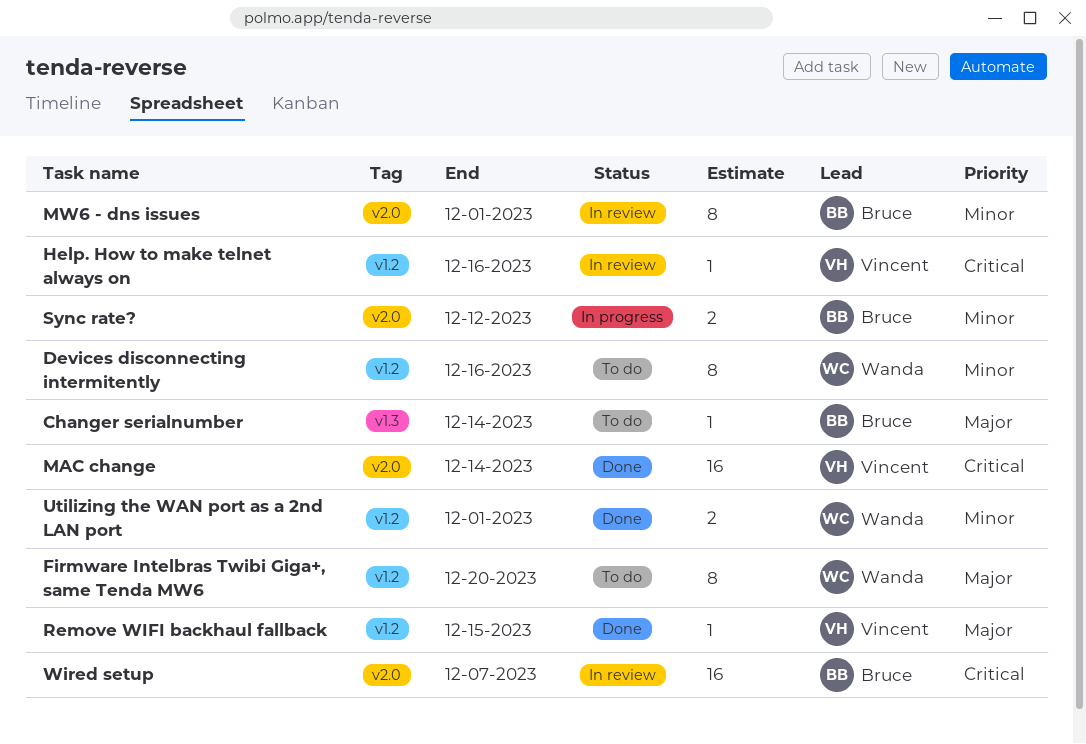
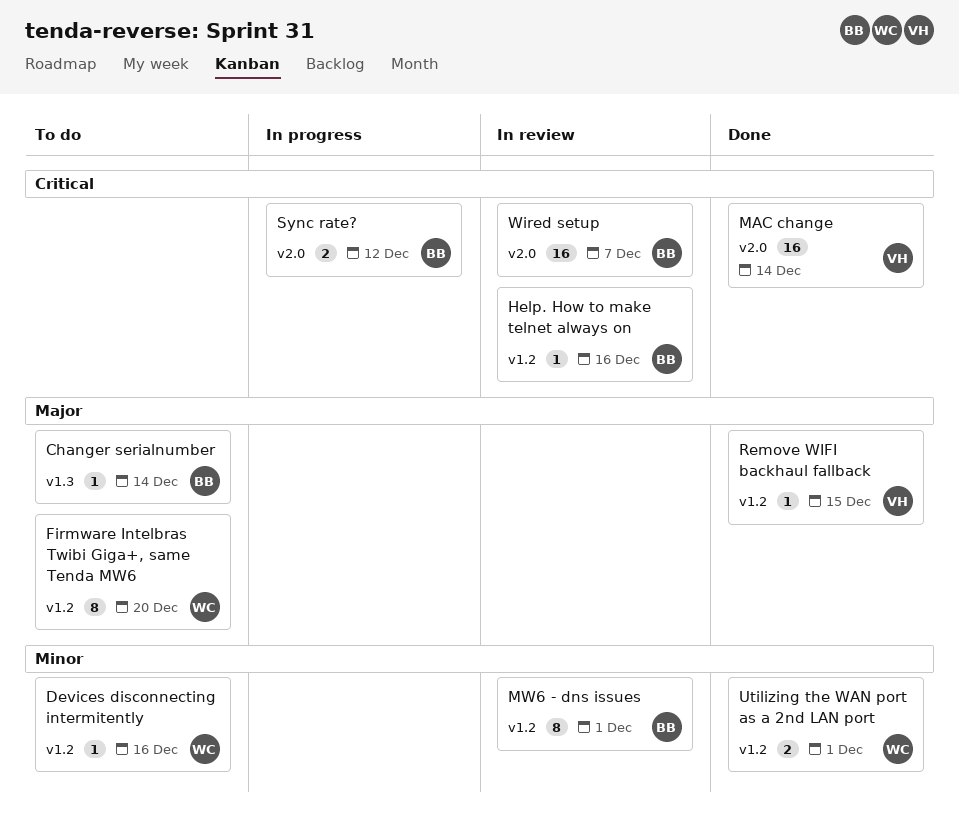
Devices disconnecting intermitently, estimate: 8 -> 1
Help. How to make telnet always on, owner: Vincent -> Bruce
MW6 - dns issues, label: v2.0 -> v1.2
Sync rate?, priority: Minor -> Critical

